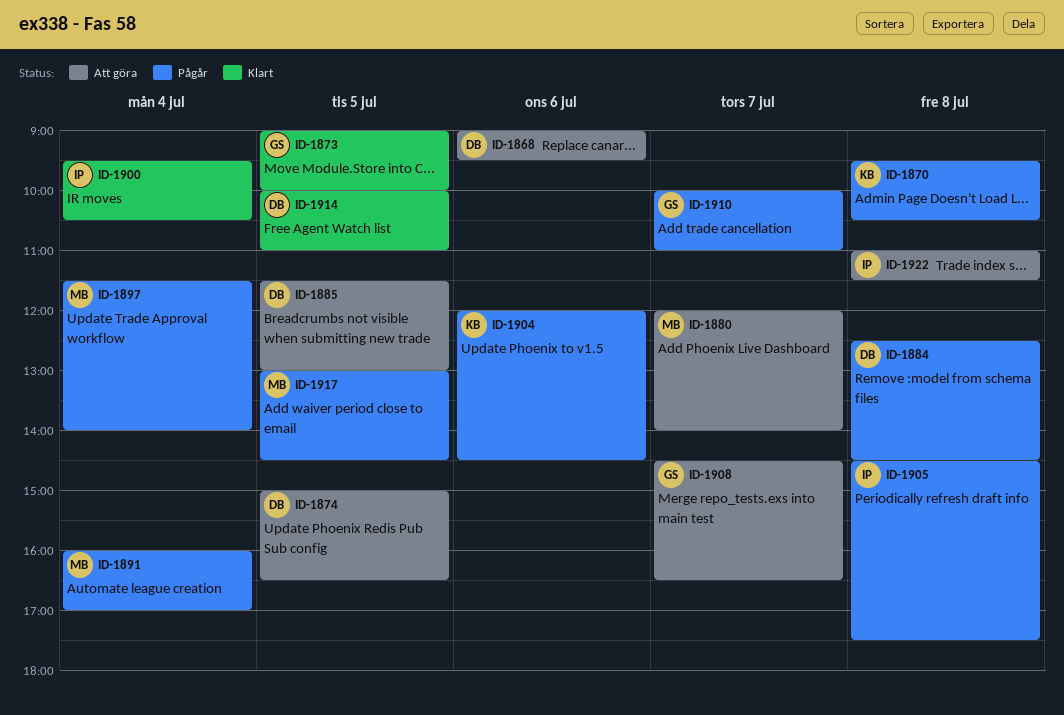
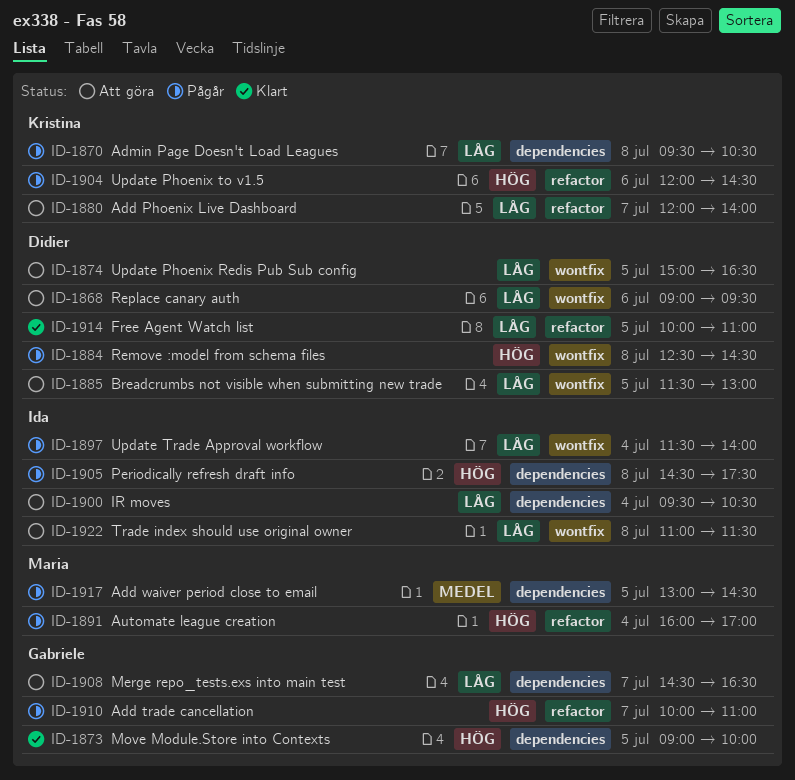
ID-1880, owner: Maria -> Kristina
ID-1897, owner: Maria -> Ida
ID-1900, status: Klart -> Att göra

